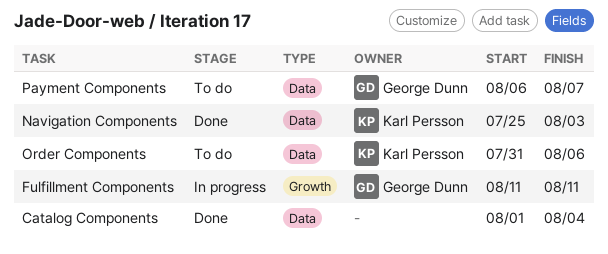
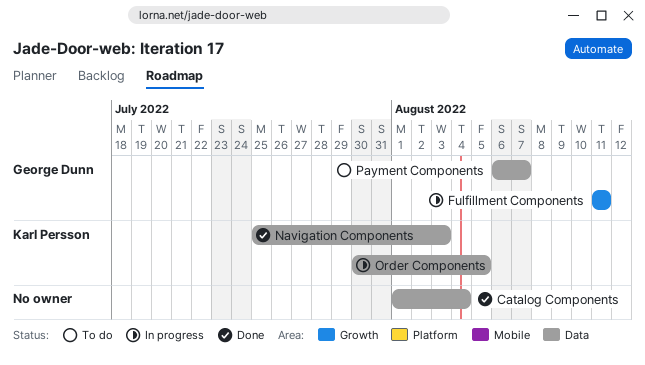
Order Components, status: To do -> In progress
Order Components, start: Jul 31 -> Jul 30
Order Components, due: Aug 6 -> Aug 5

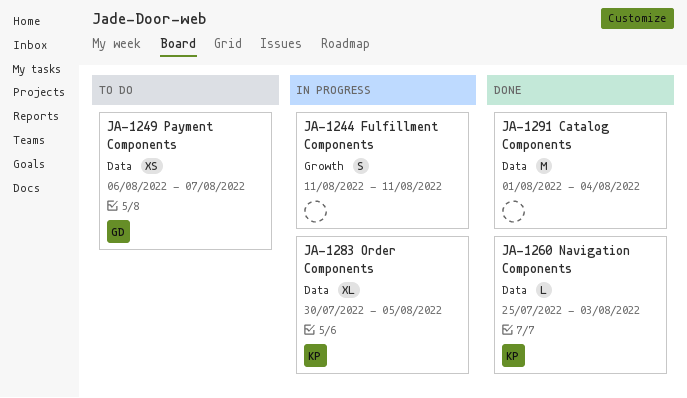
Fulfillment Components, owner: George Dunn -> none

